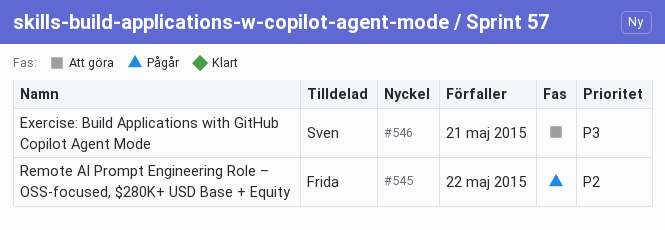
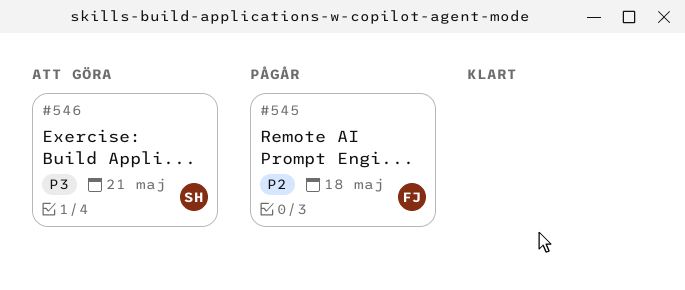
#545, due: May 22 -> May 18

